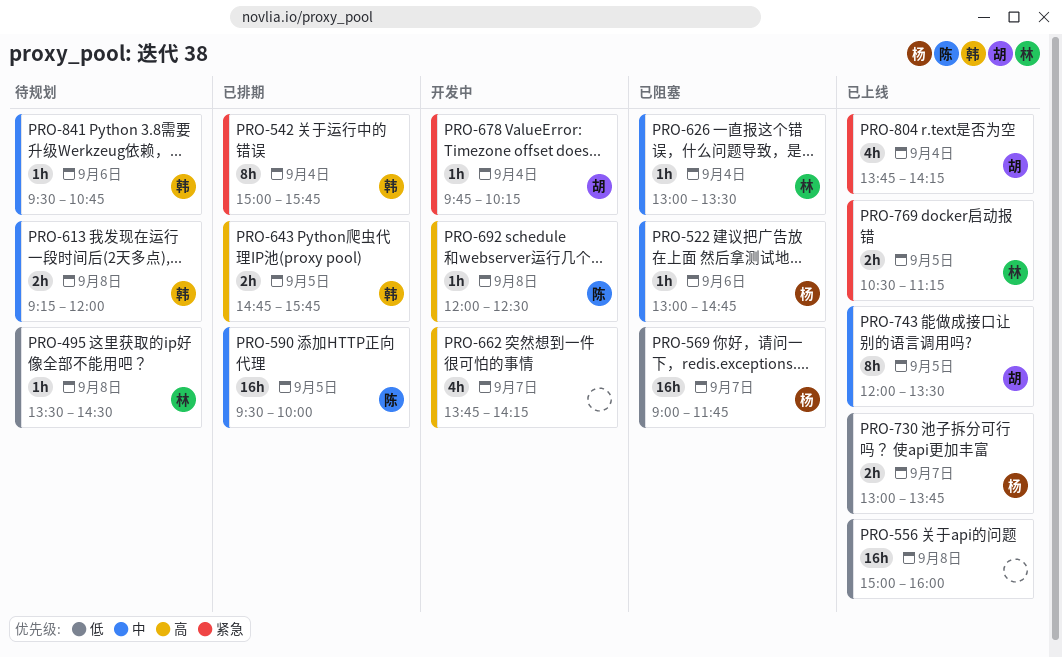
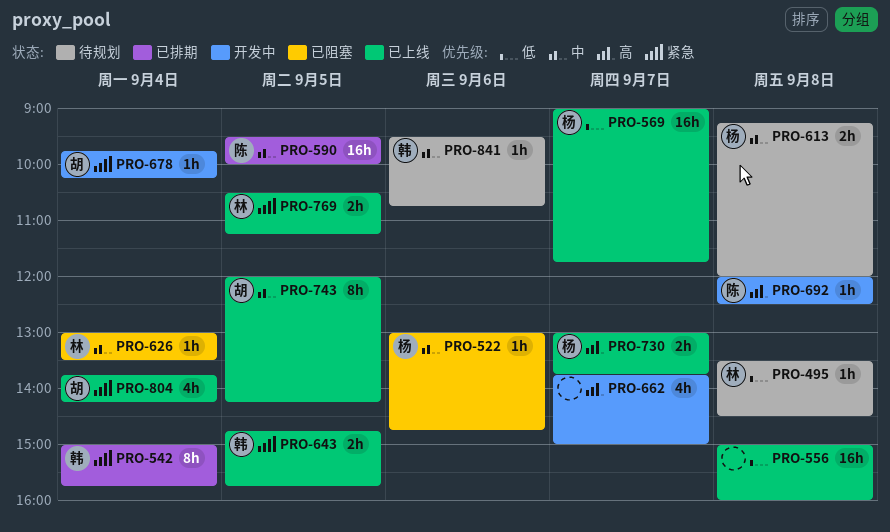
PRO-569, status: 已阻塞 -> 已上线
PRO-613, owner: 韩 -> 杨
PRO-643, status: 已排期 -> 已上线
PRO-643, priority: 高 -> 紧急
PRO-662, ends: 14:15 -> 15:00
PRO-730, priority: 低 -> 高
PRO-743, ends: 13:30 -> 14:15

